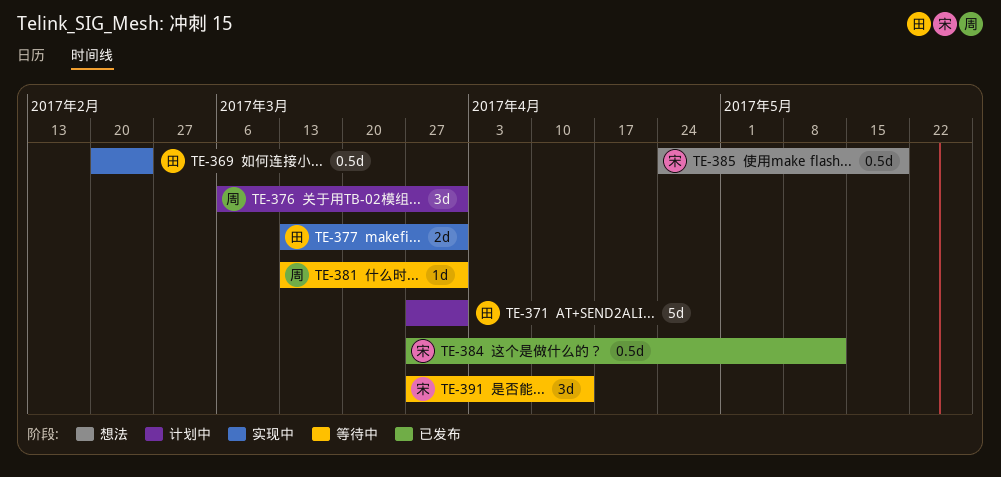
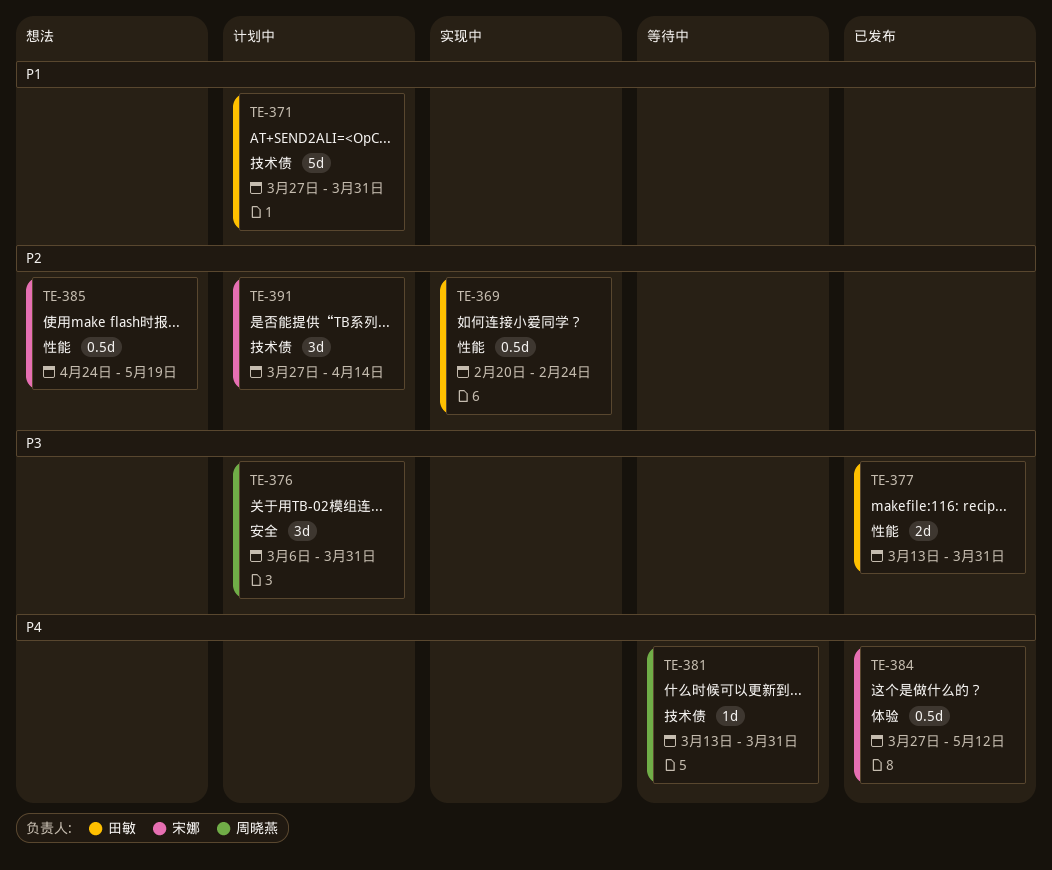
TE-377, status: 实现中 -> 已发布
TE-391, status: 等待中 -> 计划中

